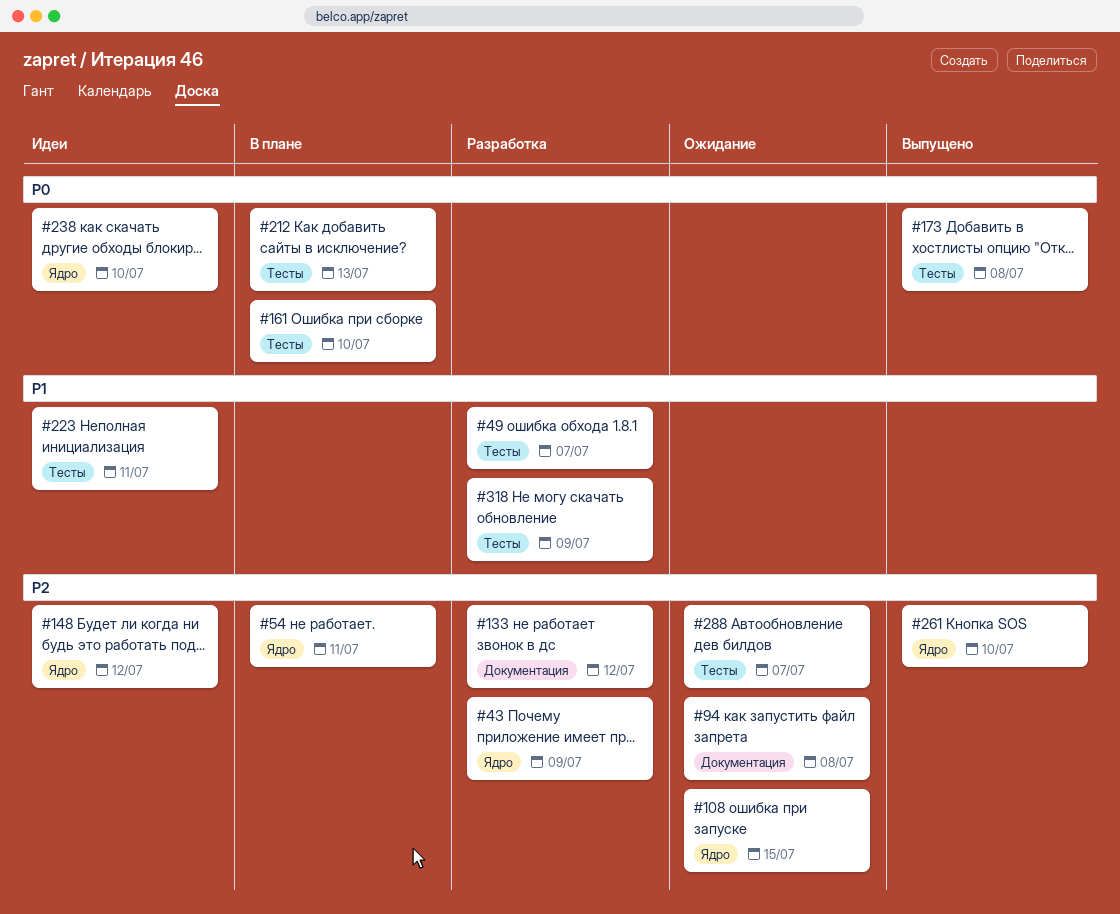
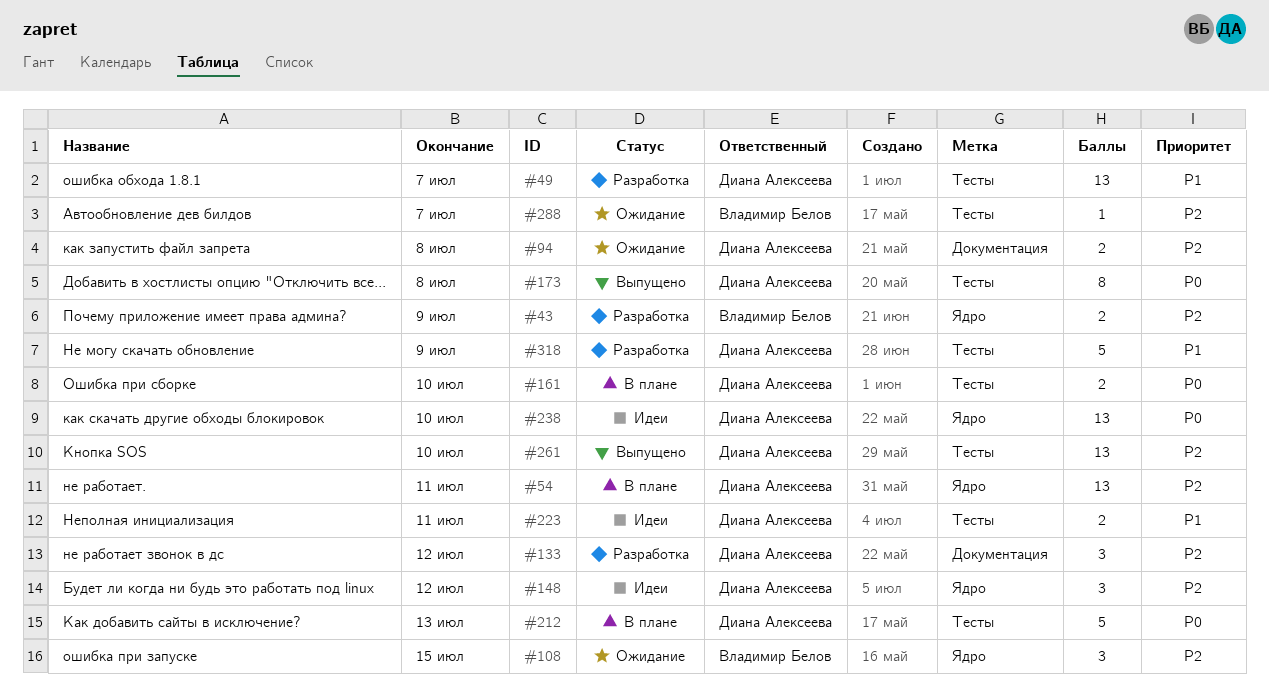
#261, label: Ядро -> Тесты

